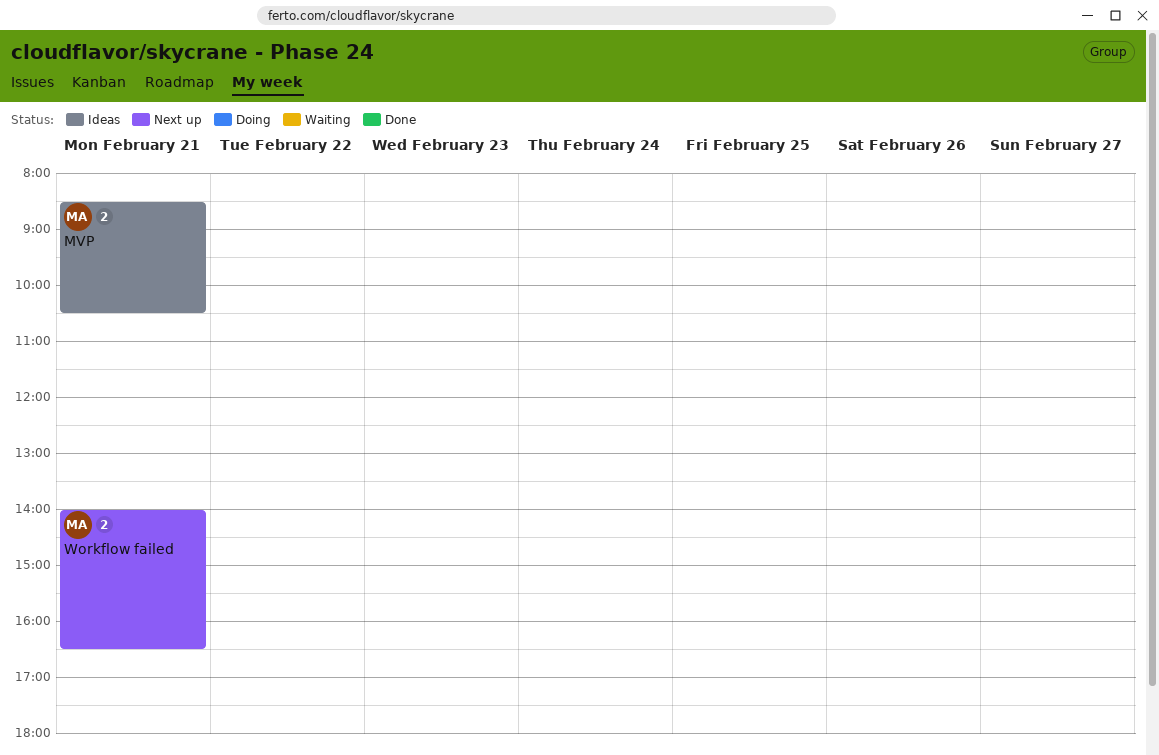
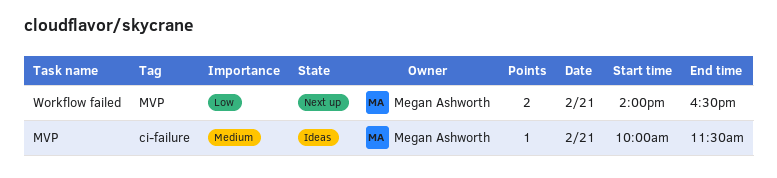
MVP, estimate: 2 -> 1
MVP, begins: 08:30 -> 10:00
MVP, ends: 10:30 -> 11:30

